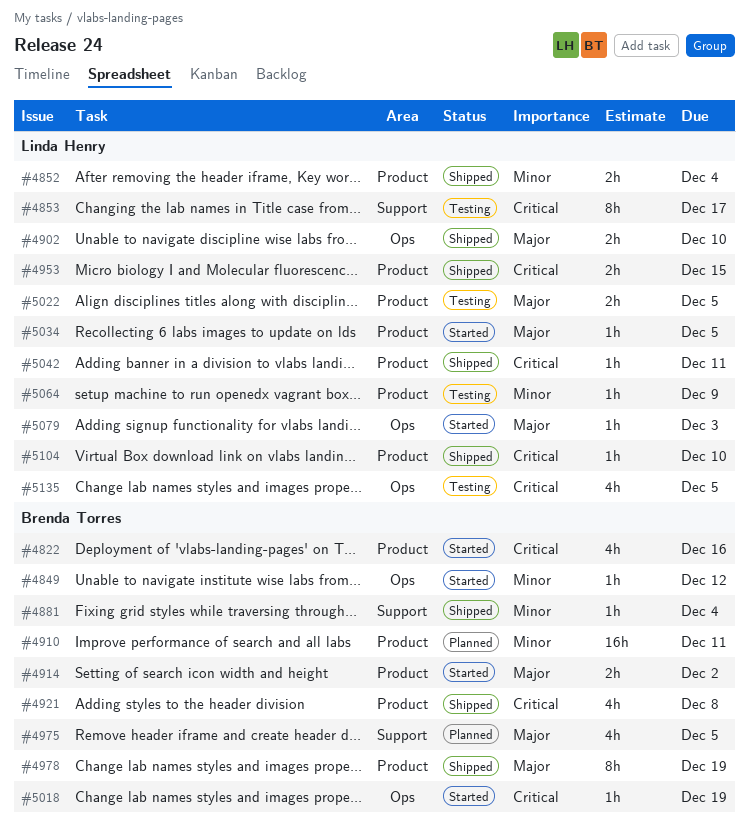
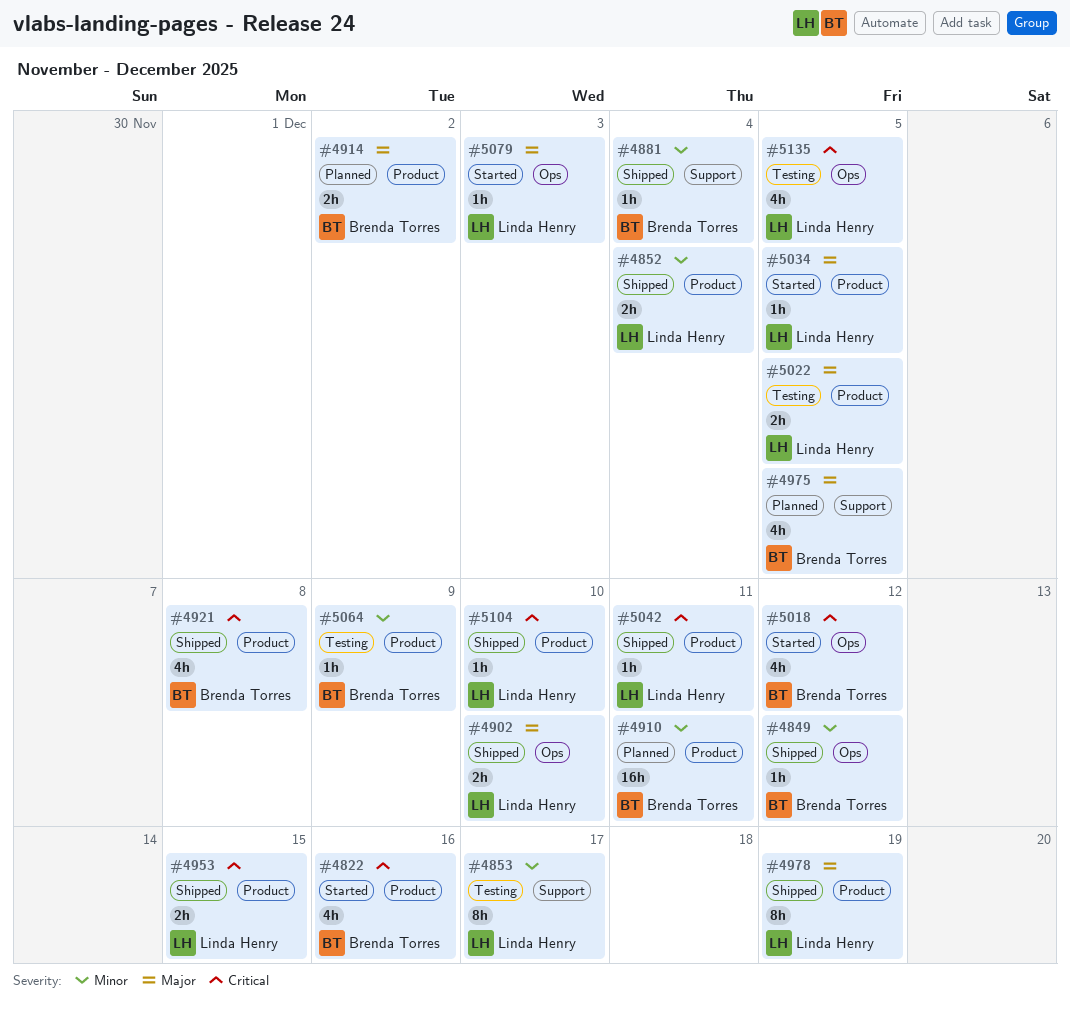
#4849, status: Started -> Shipped
#4853, priority: Critical -> Minor
#4914, status: Started -> Planned
#4978, owner: Brenda Torres -> Linda Henry
#5018, estimate: 1h -> 4h
#5018, due: Dec 19 -> Dec 12
#5064, owner: Linda Henry -> Brenda Torres

